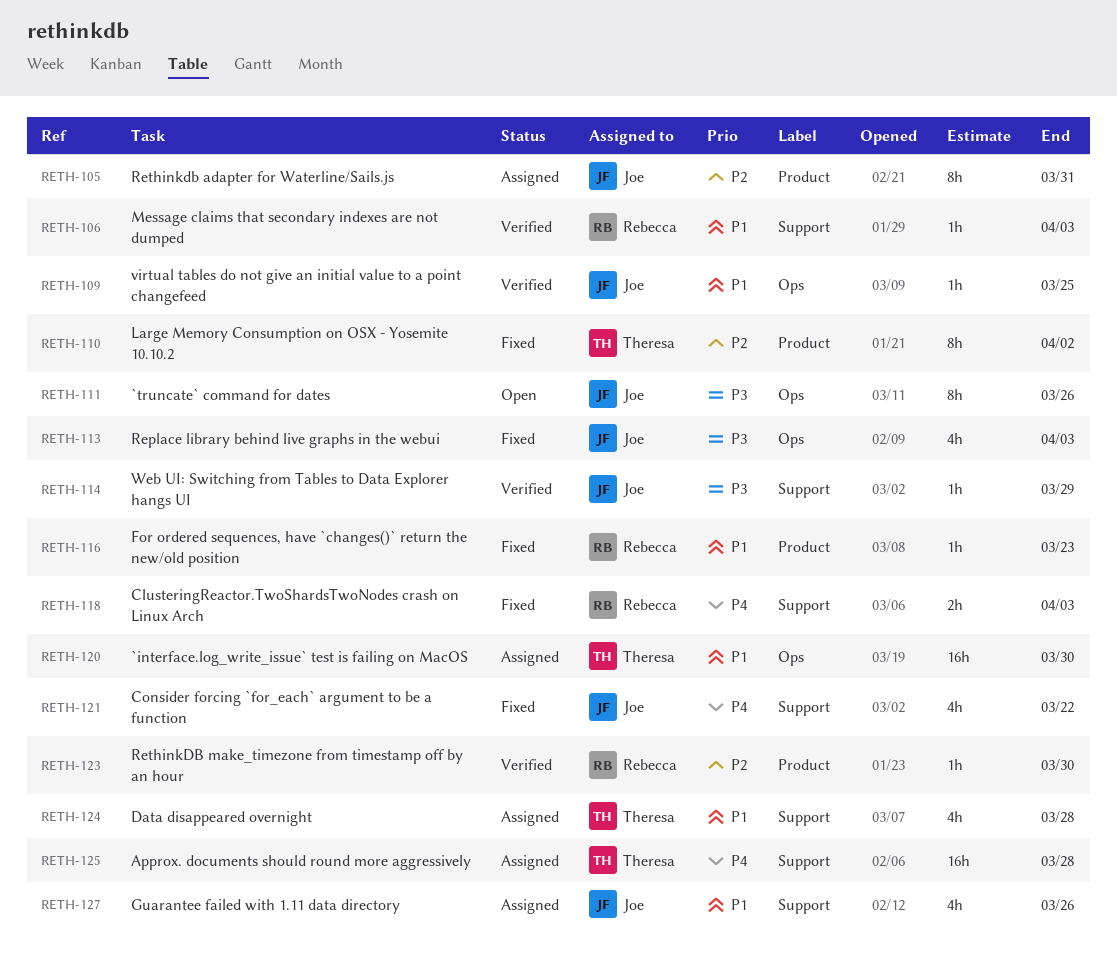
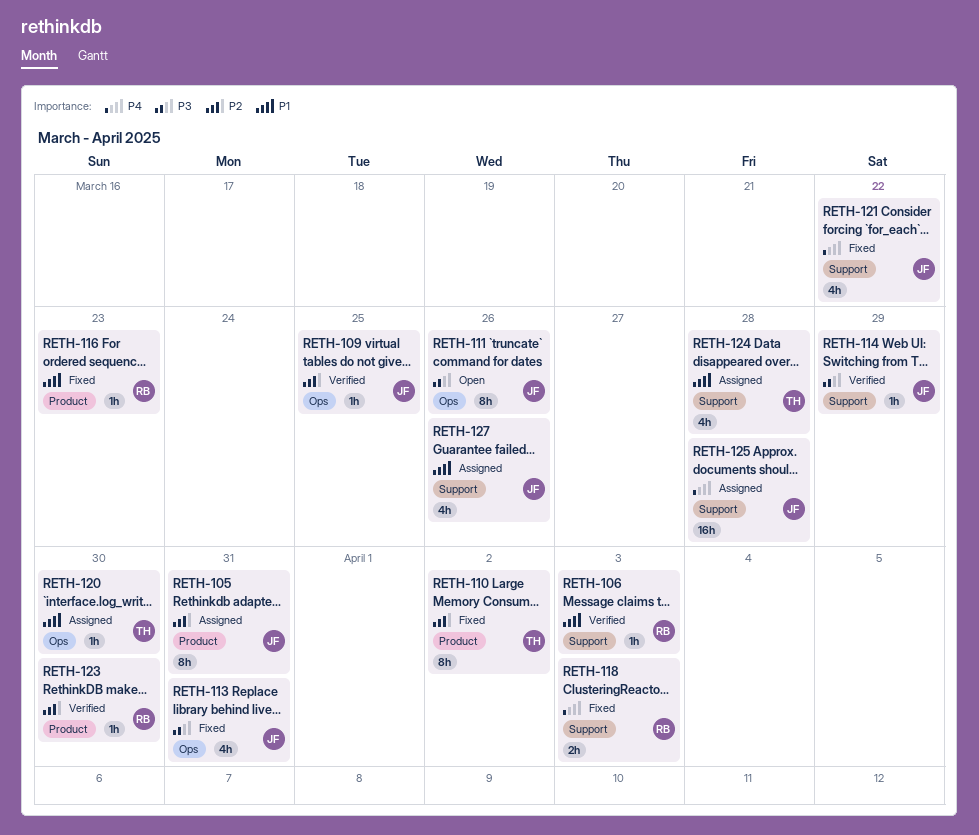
RETH-109, priority: P1 -> P2
RETH-113, due: Apr 3 -> Mar 31
RETH-120, estimate: 16h -> 1h
RETH-125, owner: Theresa -> Joe

